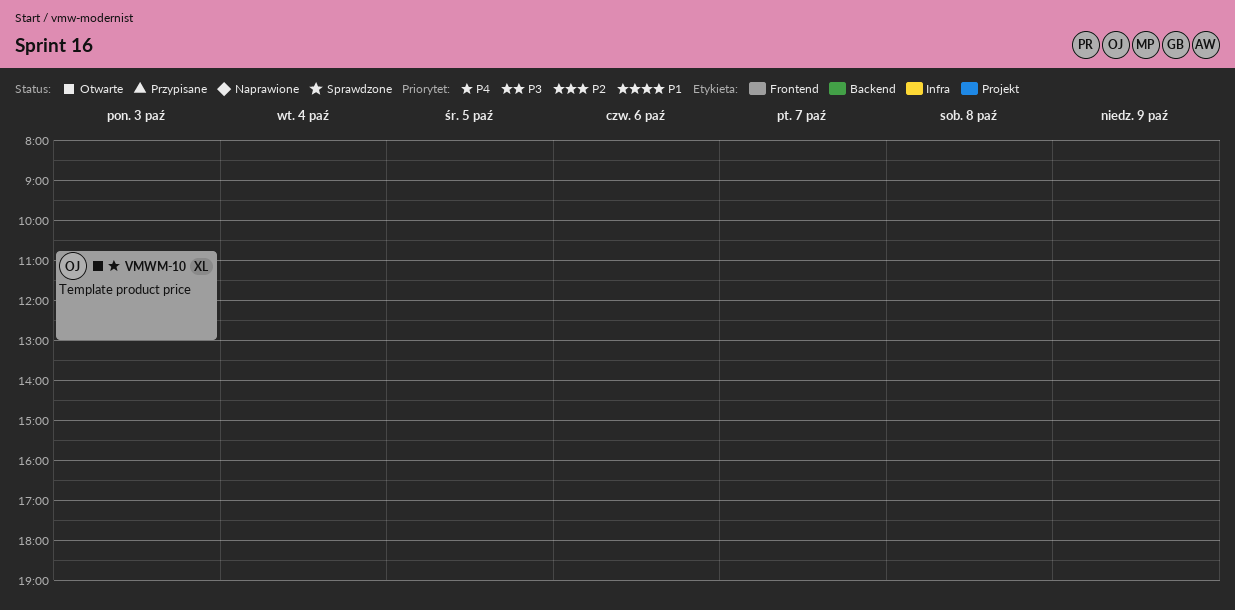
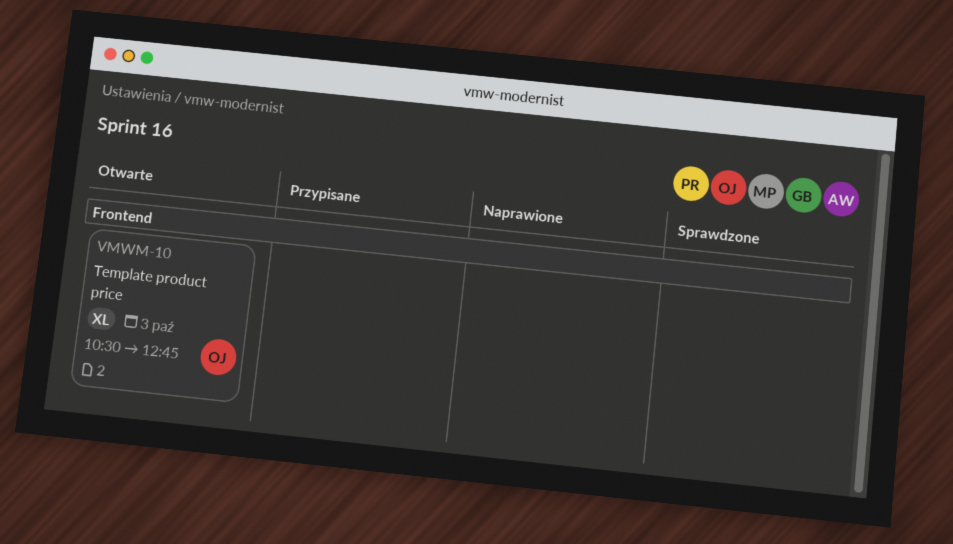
VMWM-10, begins: 10:45 -> 10:30
VMWM-10, ends: 13:00 -> 12:45

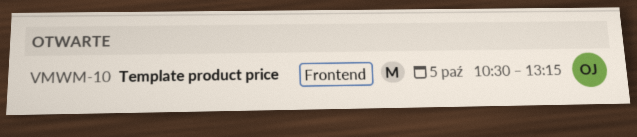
VMWM-10, estimate: XL -> M
VMWM-10, day: Oct 3 -> Oct 5
VMWM-10, ends: 12:45 -> 13:15

